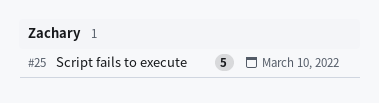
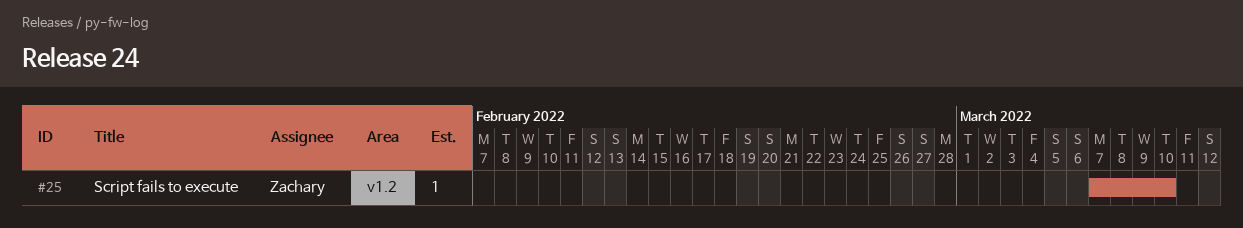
#25, estimate: 5 -> 1

